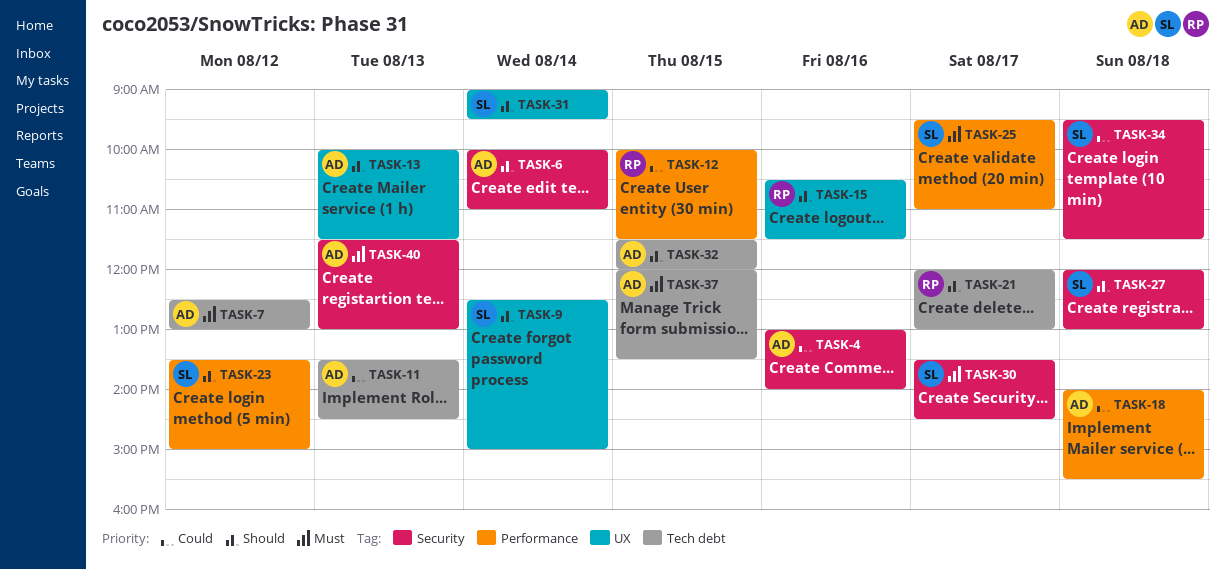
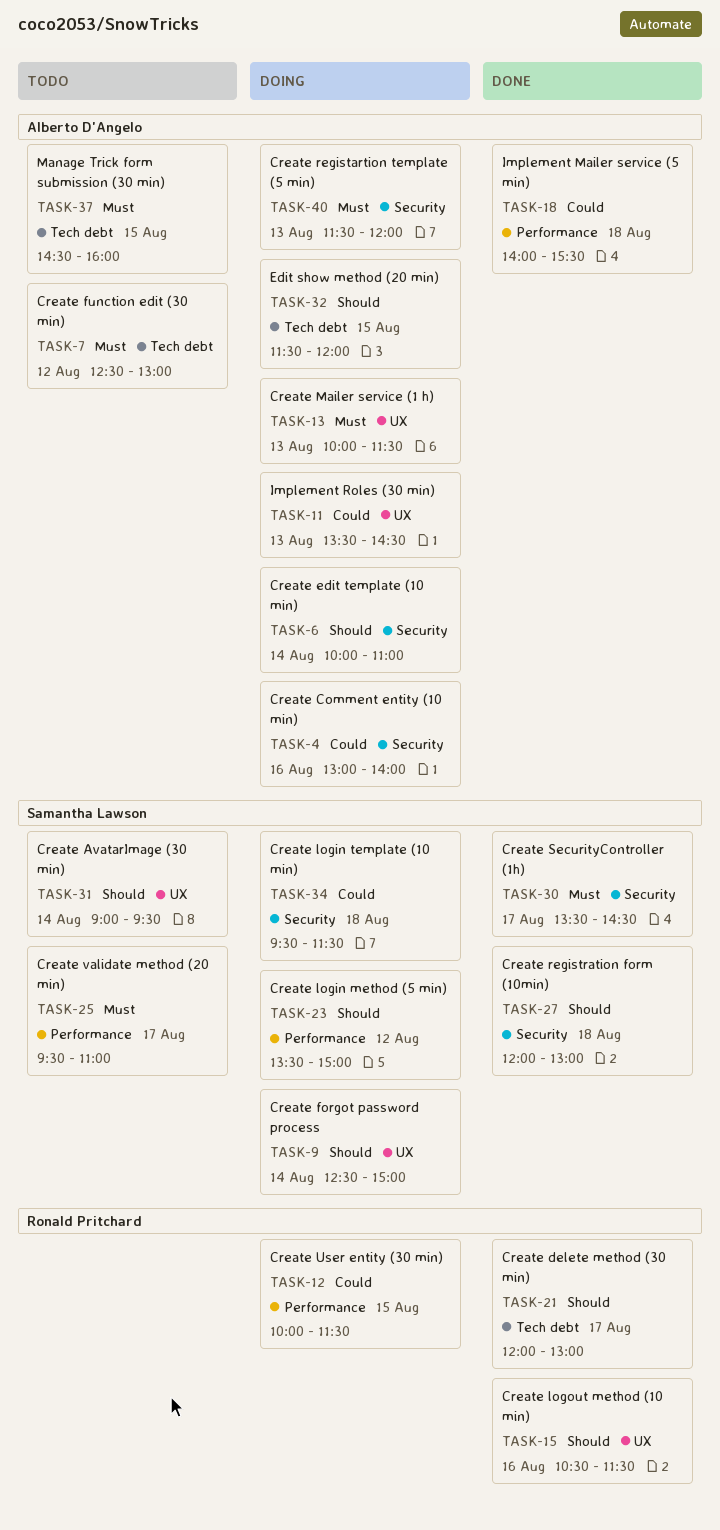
TASK-11, label: Tech debt -> UX
TASK-13, priority: Should -> Must
TASK-37, begins: 12:00 -> 14:30
TASK-37, ends: 13:30 -> 16:00
TASK-40, ends: 13:00 -> 12:00

